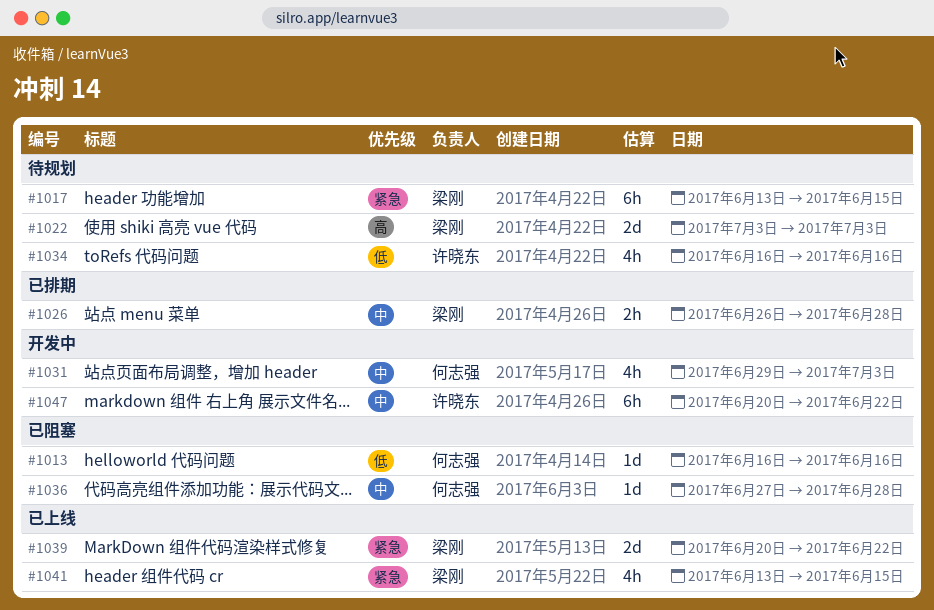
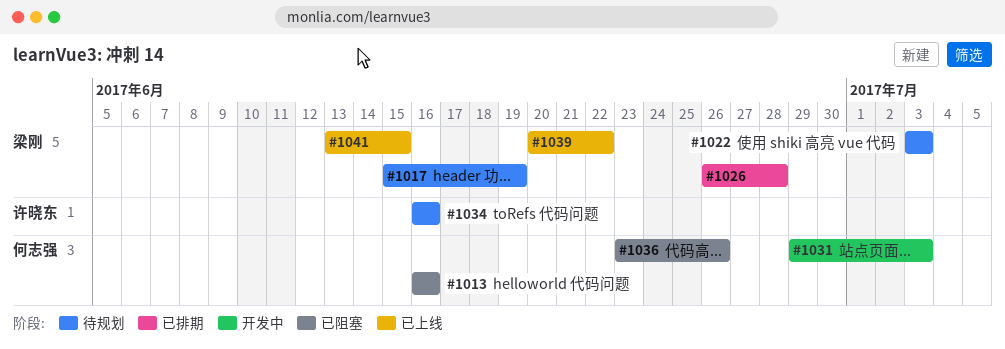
#1017, start: Jun 13 -> Jun 15
#1017, due: Jun 15 -> Jun 19
#1036, start: Jun 27 -> Jun 23
#1036, due: Jun 28 -> Jun 26
#1047: present -> none

